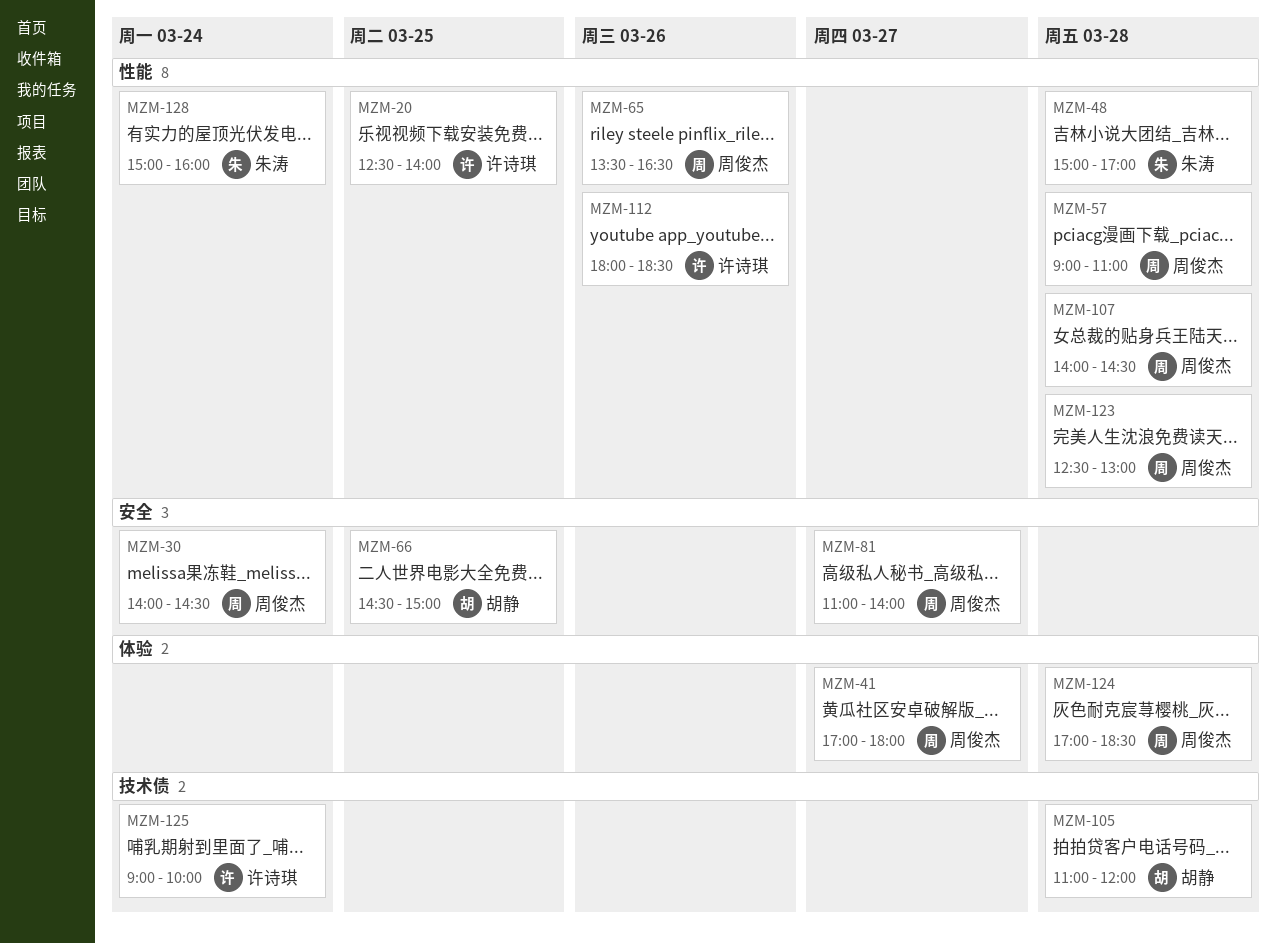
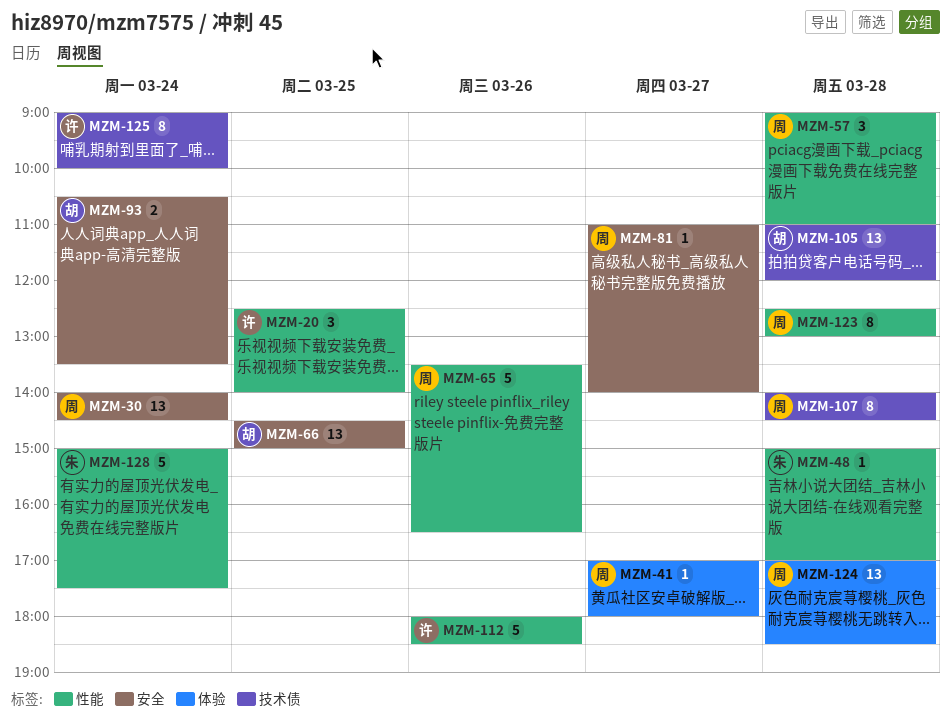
MZM-93: none -> present
MZM-107, label: 性能 -> 技术债
MZM-128, ends: 16:00 -> 17:30

